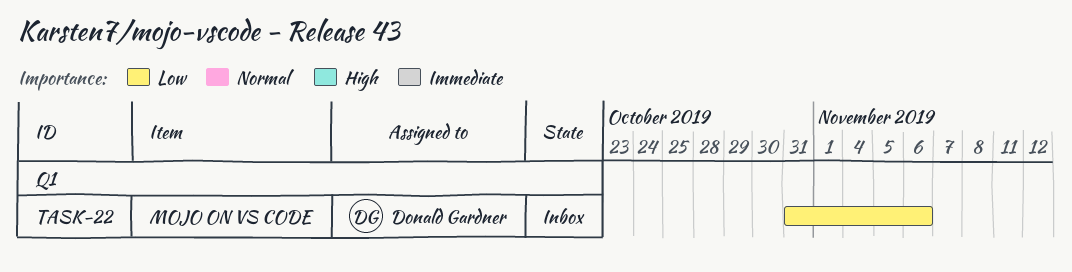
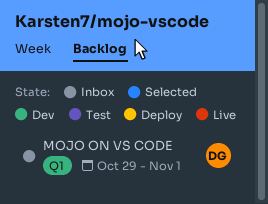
MOJO ON VS CODE, start: Oct 31 -> Oct 29
MOJO ON VS CODE, due: Nov 6 -> Nov 1

